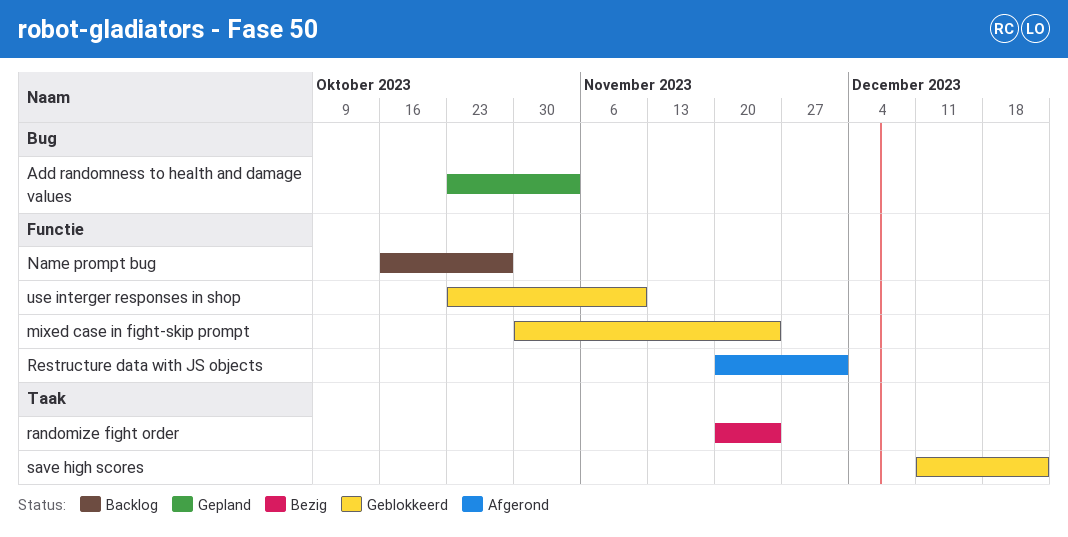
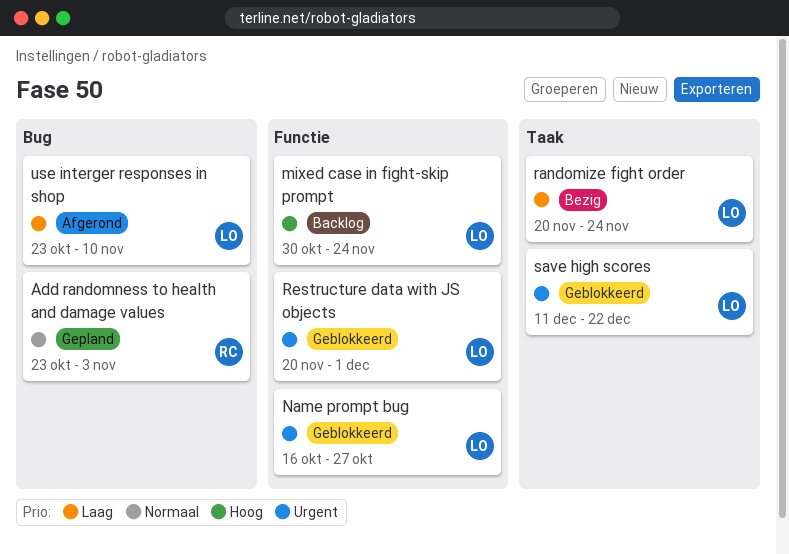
mixed case in fight-skip prompt, status: Geblokkeerd -> Backlog
Name prompt bug, status: Backlog -> Geblokkeerd
Restructure data with JS objects, status: Afgerond -> Geblokkeerd
use interger responses in shop, status: Geblokkeerd -> Afgerond
use interger responses in shop, label: Functie -> Bug

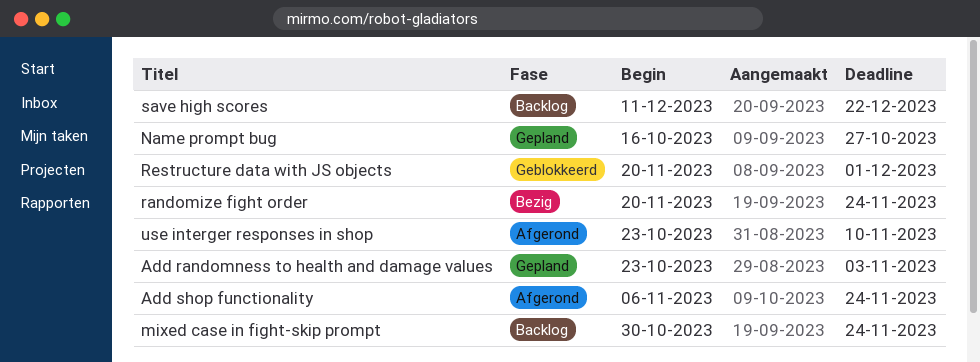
Add shop functionality: none -> present
Name prompt bug, status: Geblokkeerd -> Gepland
save high scores, status: Geblokkeerd -> Backlog

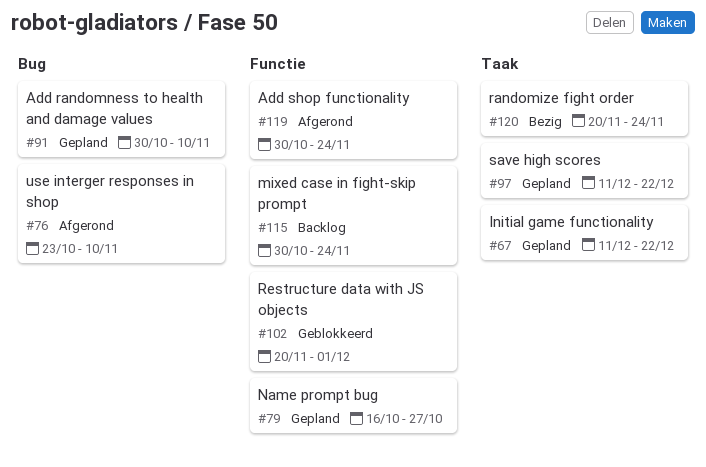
Add randomness to health and damage values, start: Oct 23 -> Oct 30
Add randomness to health and damage values, due: Nov 3 -> Nov 10
Add shop functionality, start: Nov 6 -> Oct 30
Initial game functionality: none -> present
save high scores, status: Backlog -> Gepland

